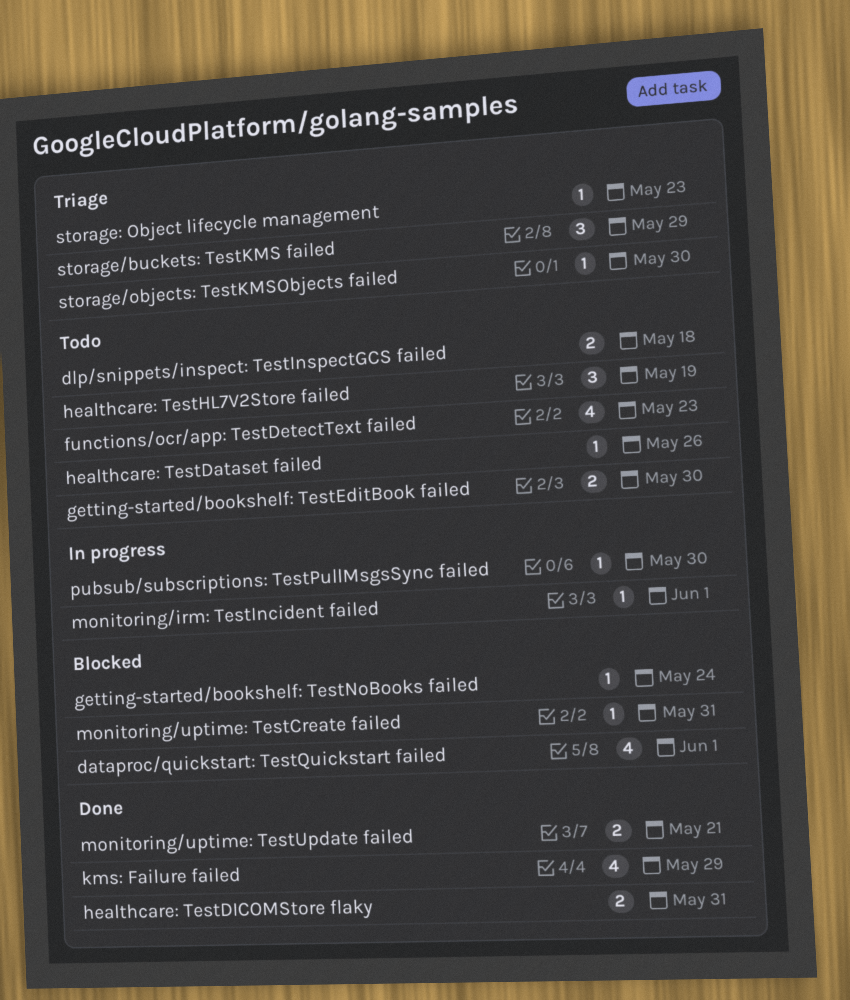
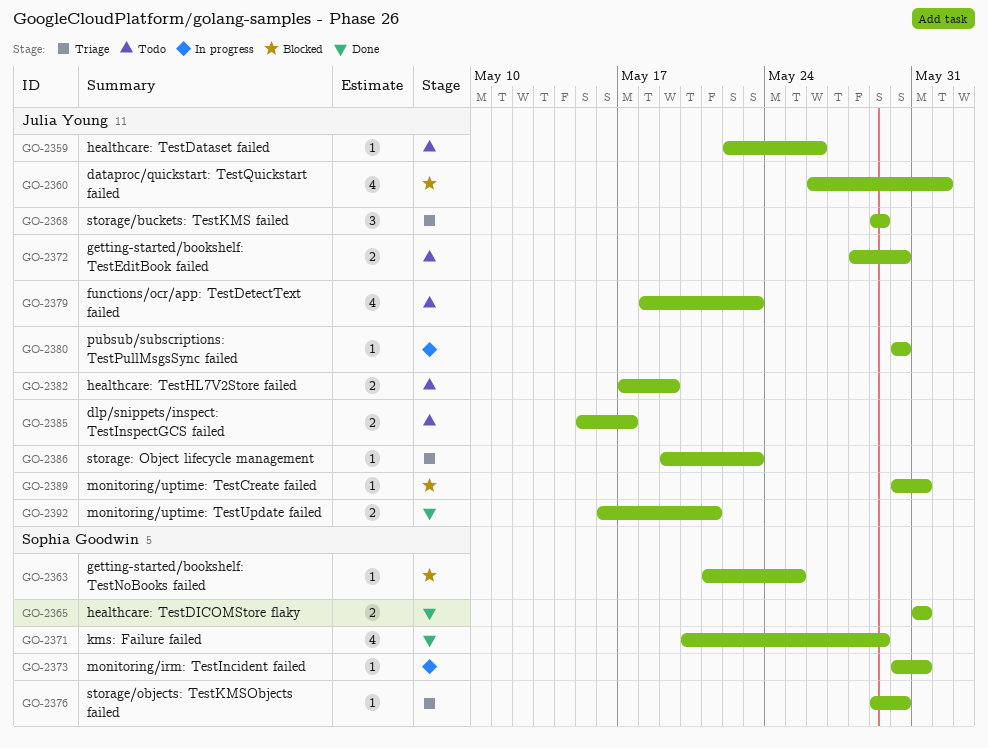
dlp/snippets/inspect: TestInspectGCS failed, due: May 18 -> May 17
getting-started/bookshelf: TestNoBooks failed, due: May 24 -> May 25
healthcare: TestHL7V2Store failed, estimate: 3 -> 2
monitoring/irm: TestIncident failed, due: Jun 1 -> May 31

